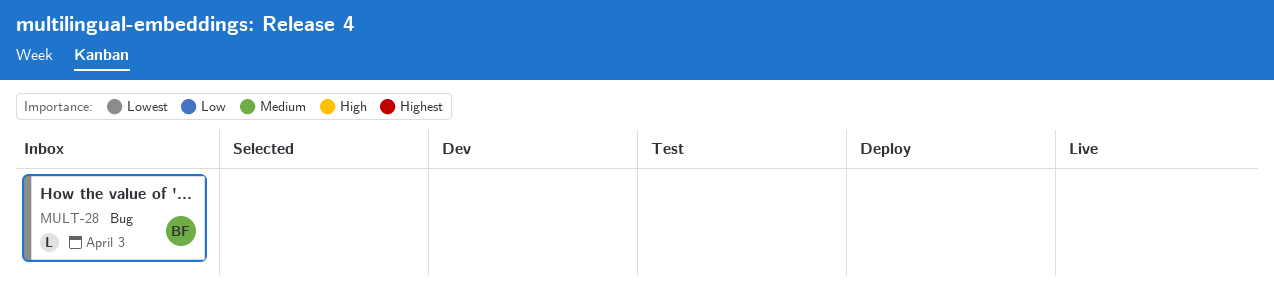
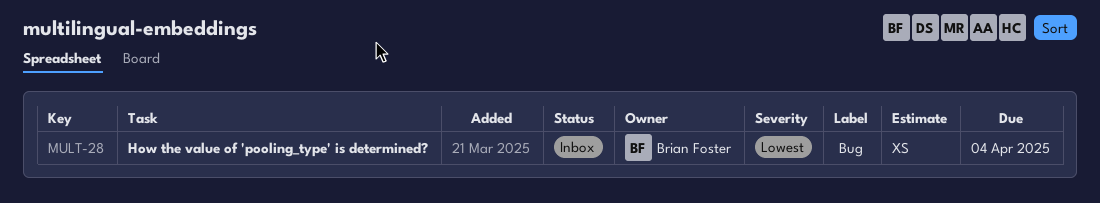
MULT-28, estimate: L -> XS
MULT-28, due: Apr 3 -> Apr 4

